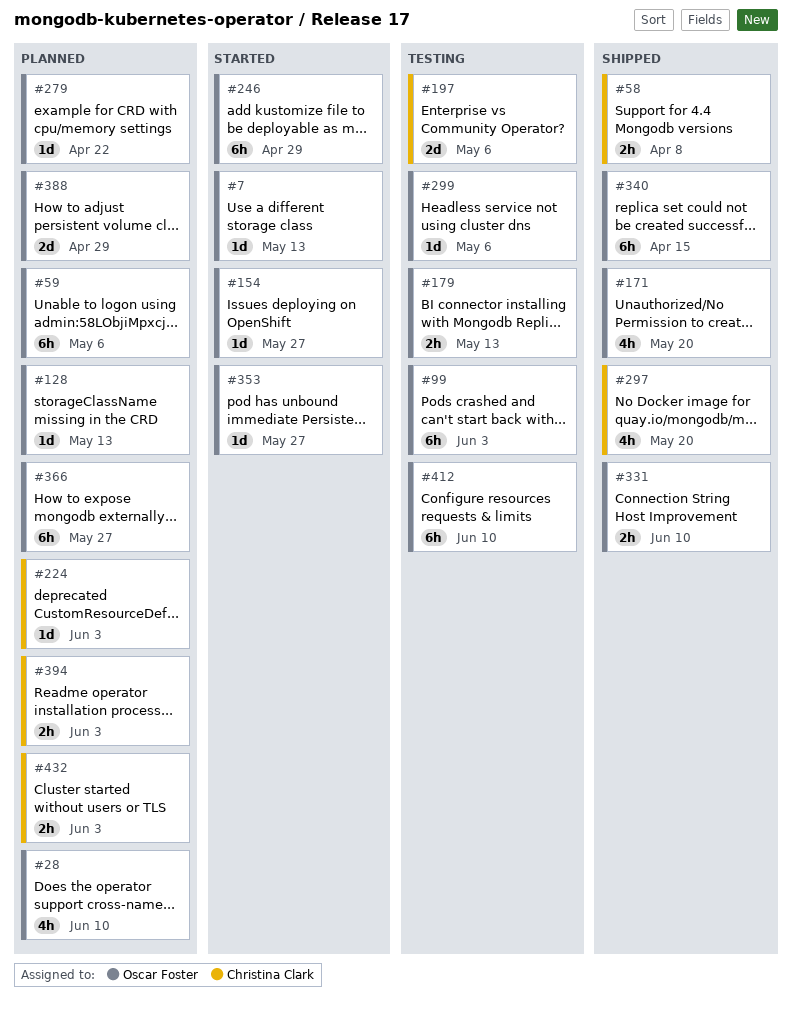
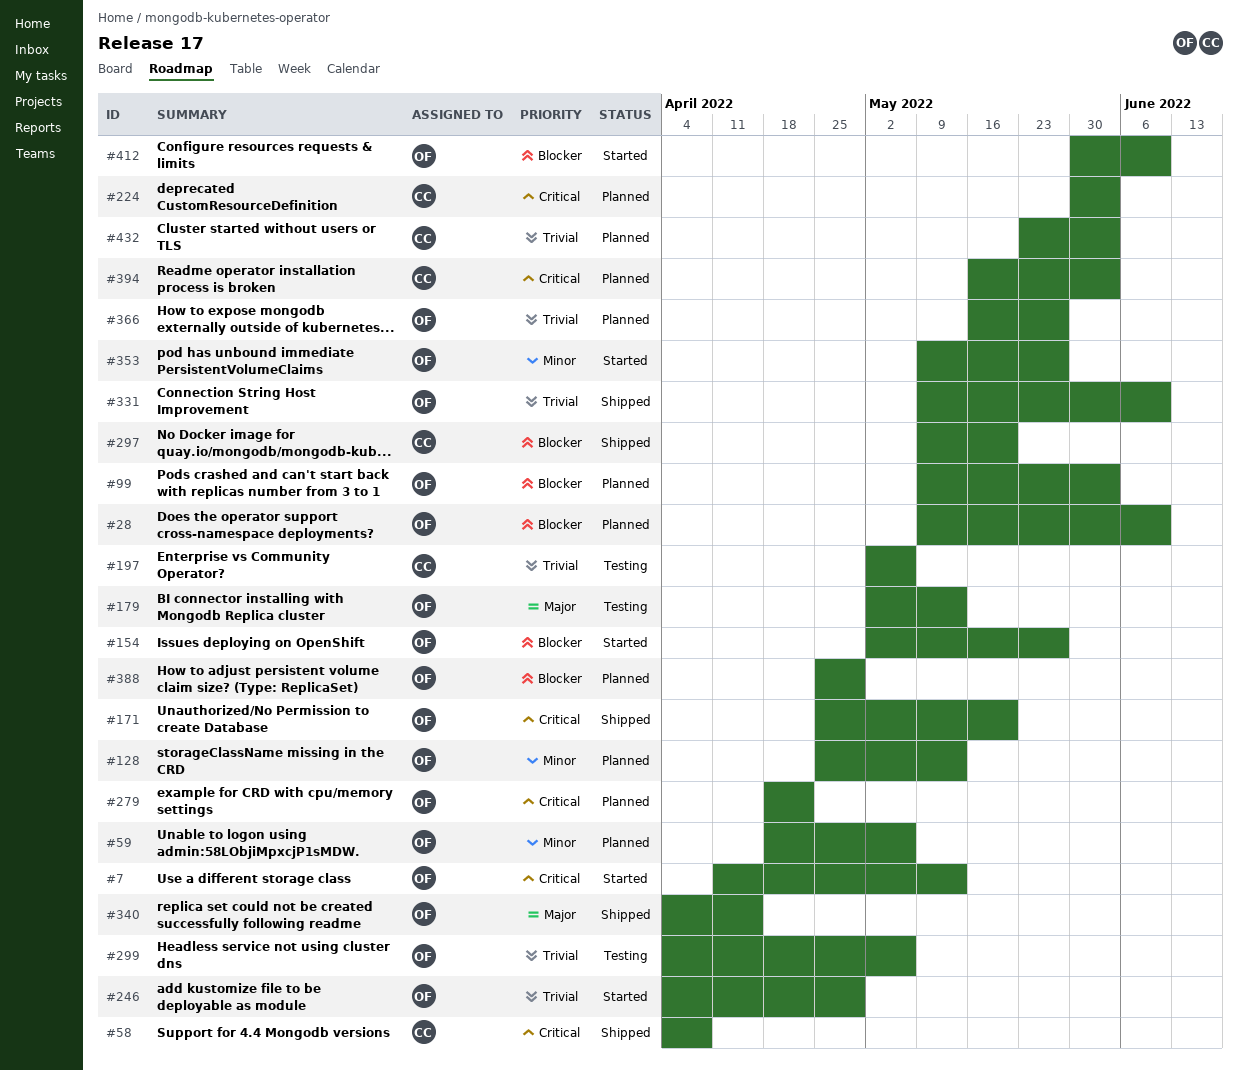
#99, status: Testing -> Planned
#412, status: Testing -> Started

